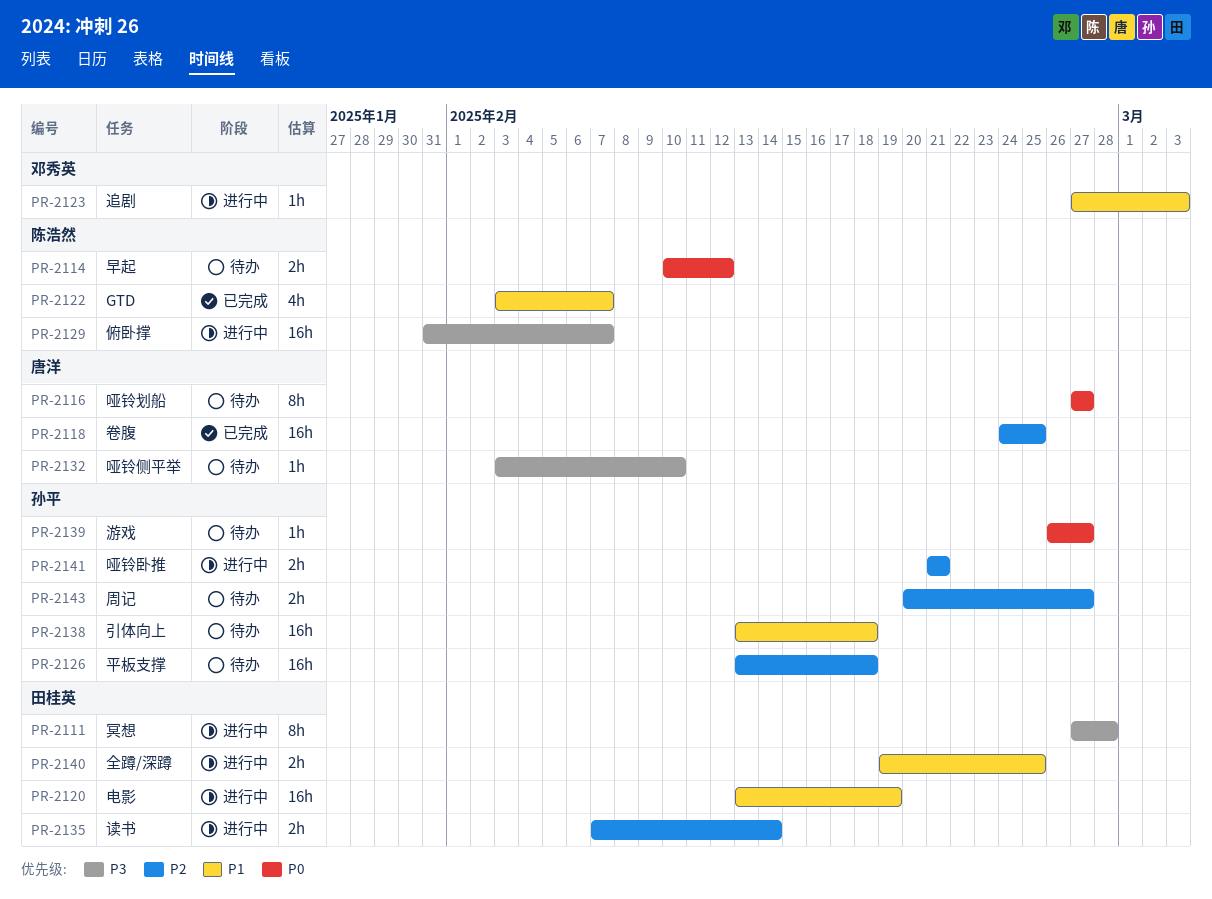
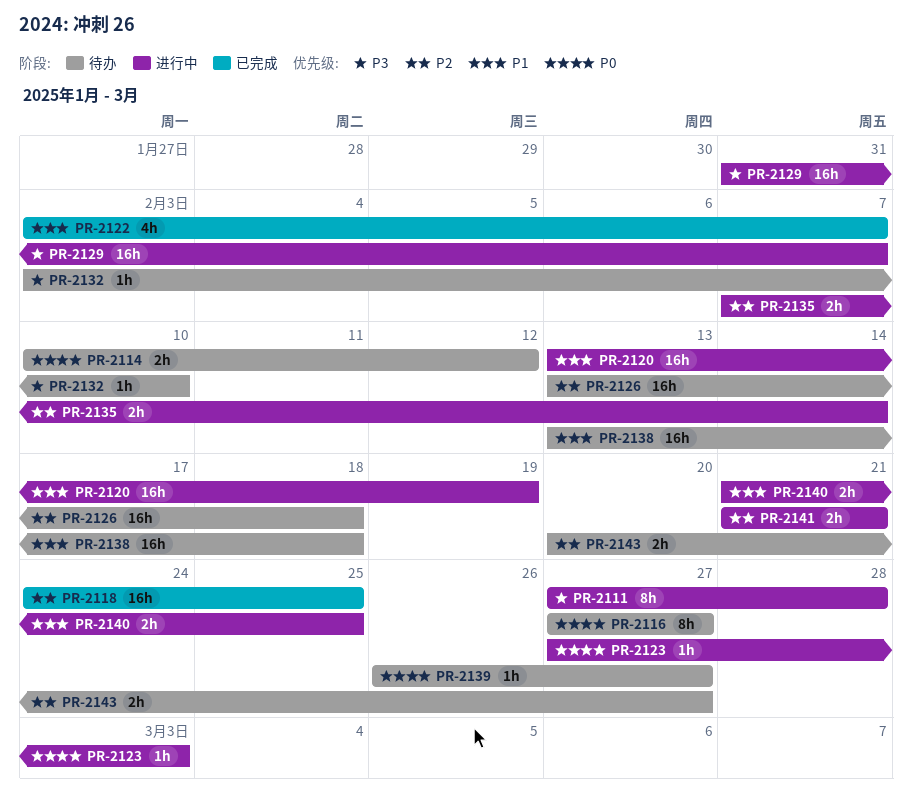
PR-2123, priority: P1 -> P0
PR-2140, start: Feb 19 -> Feb 21

